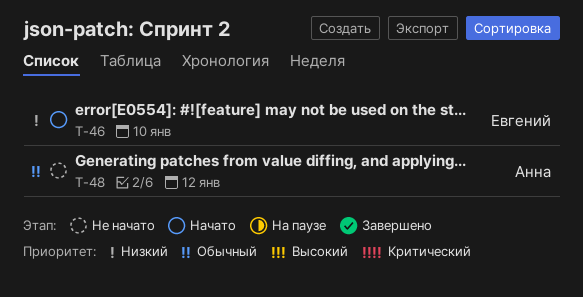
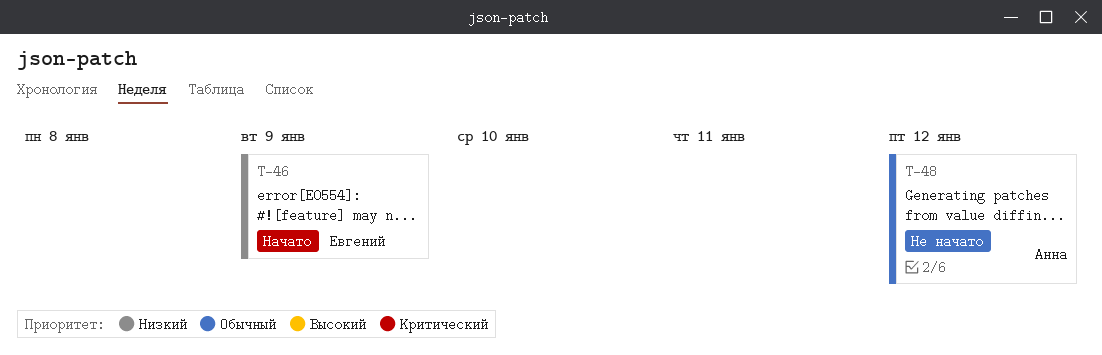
T-46, due: Jan 10 -> Jan 9

